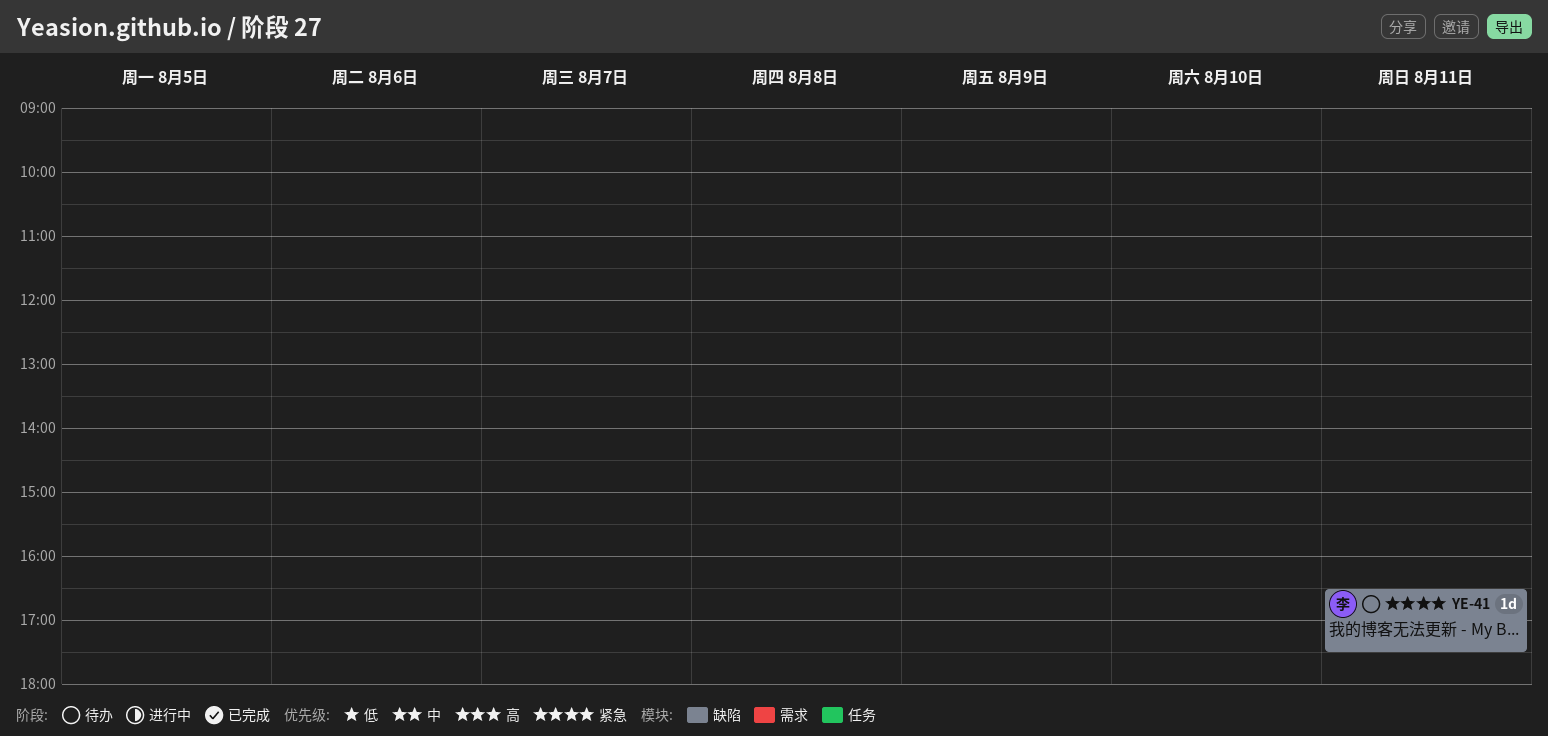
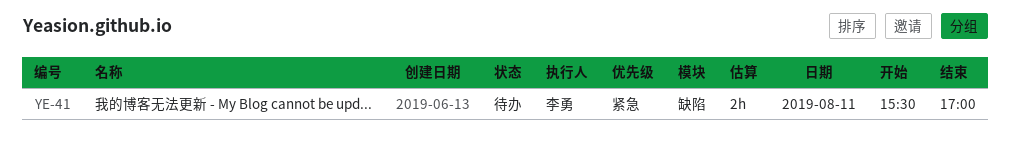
YE-41, estimate: 1d -> 2h
YE-41, begins: 16:30 -> 15:30
YE-41, ends: 17:30 -> 17:00

